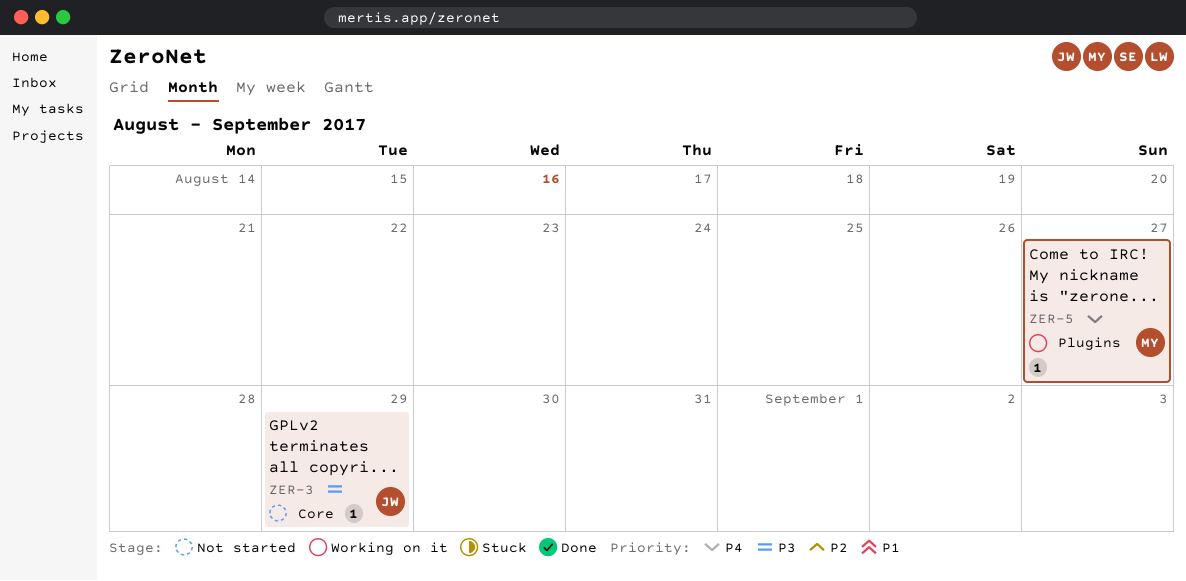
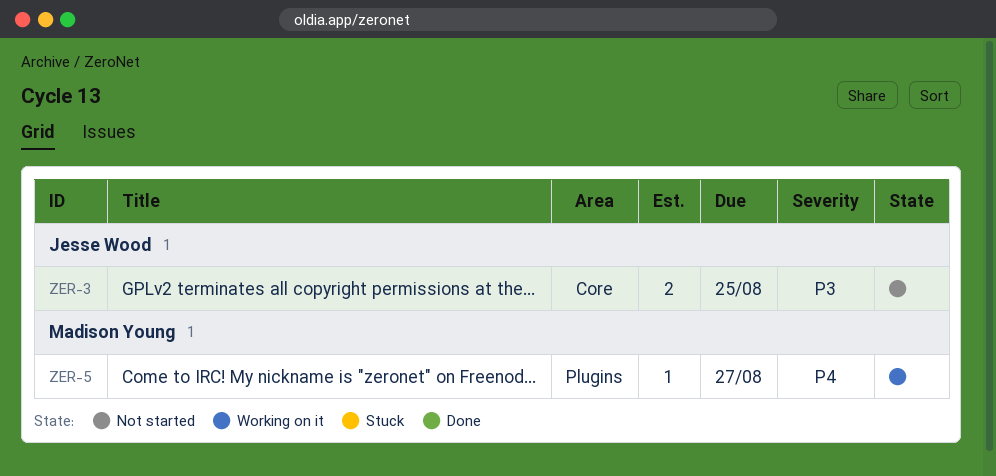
ZER-3, estimate: 1 -> 2
ZER-3, due: Aug 29 -> Aug 25

